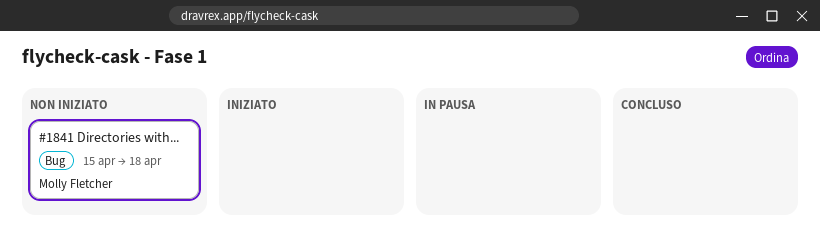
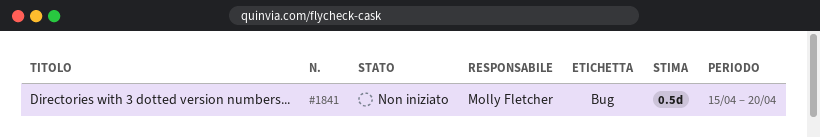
#1841, due: Apr 18 -> Apr 20

